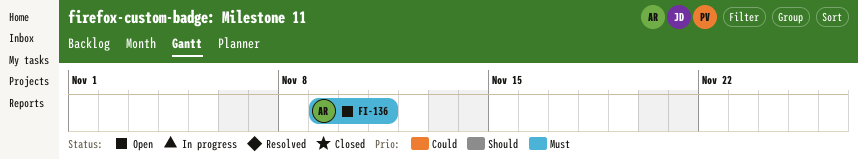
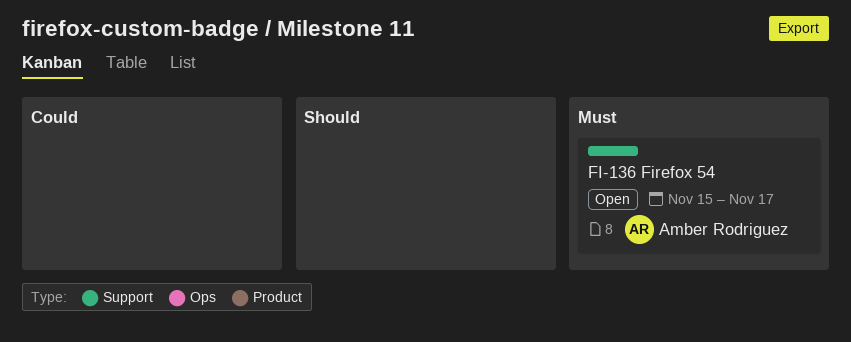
FI-136, start: Nov 9 -> Nov 15
FI-136, due: Nov 11 -> Nov 17

